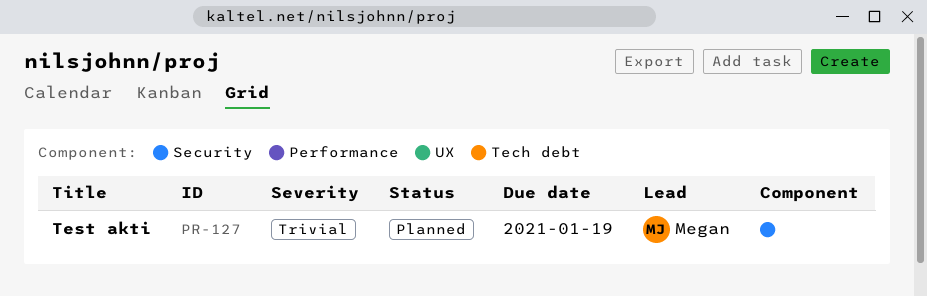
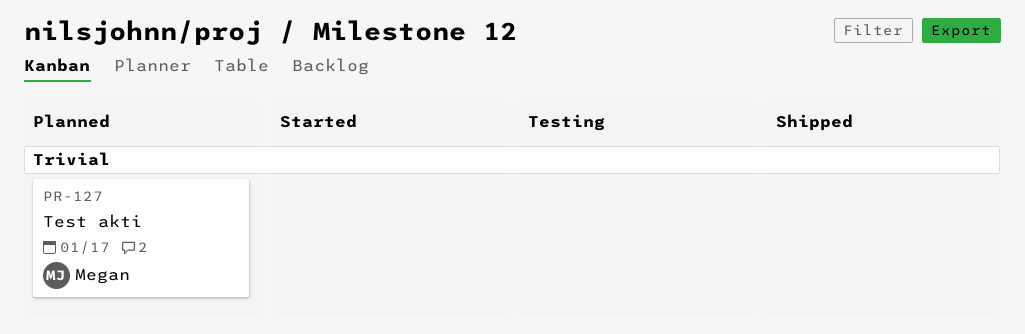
PR-127, due: Jan 19 -> Jan 17

